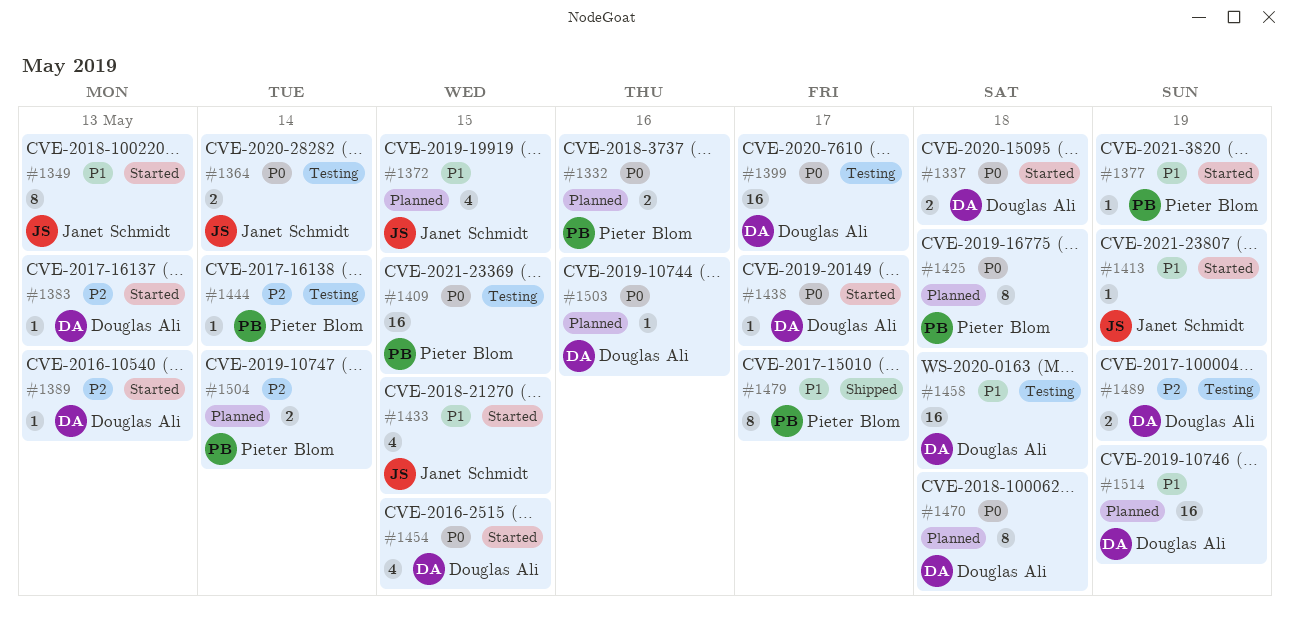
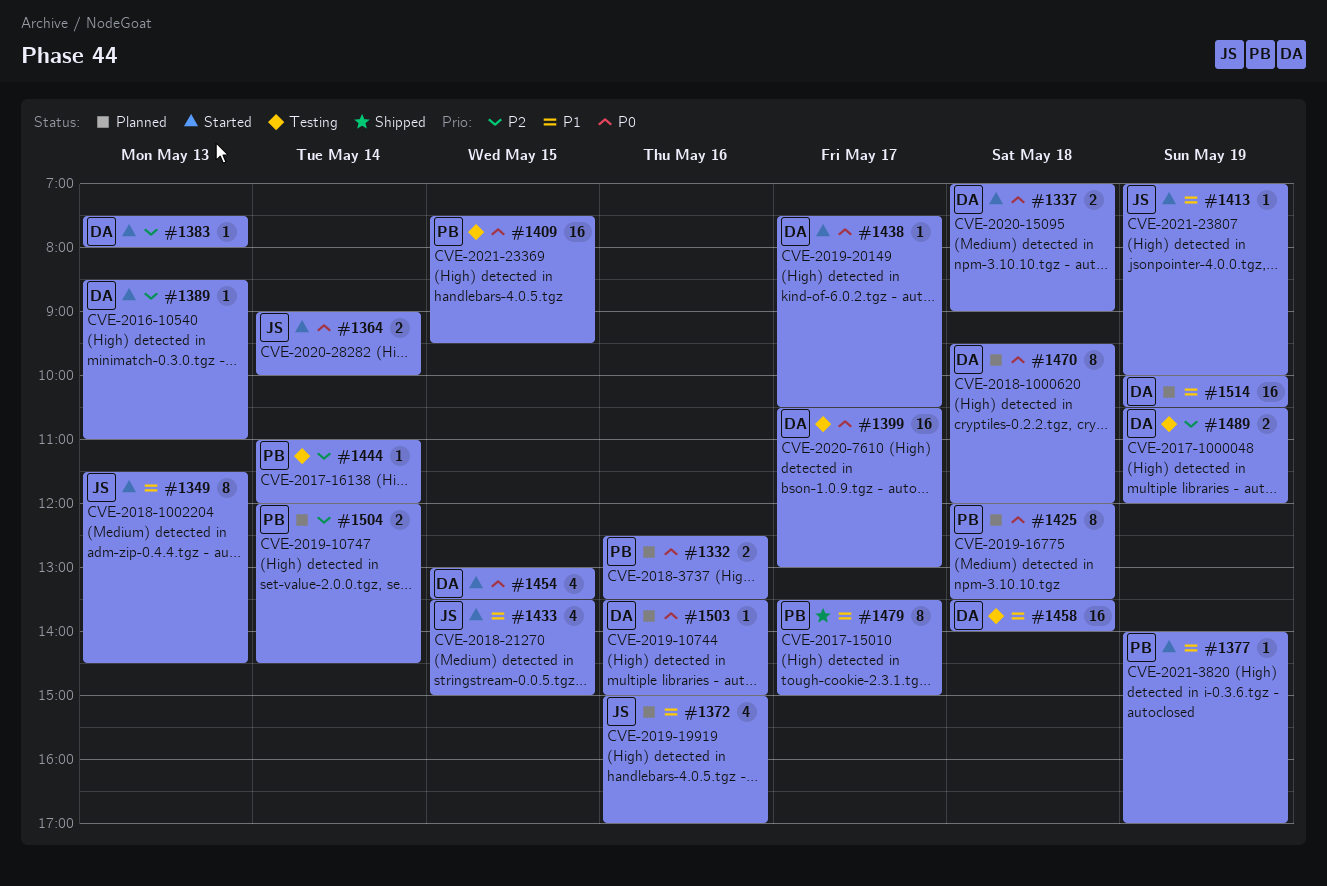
#1364, status: Testing -> Started
#1372, day: May 15 -> May 16

